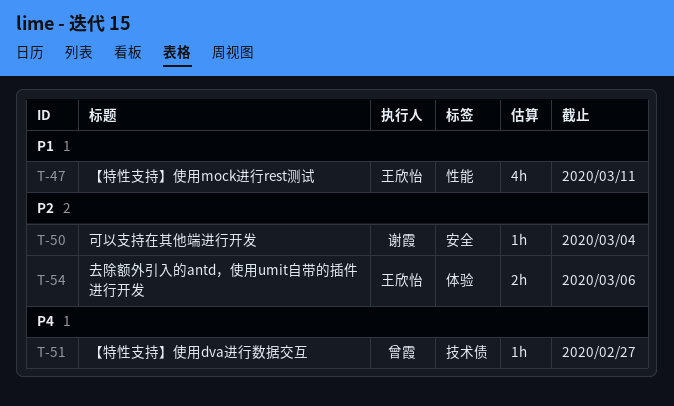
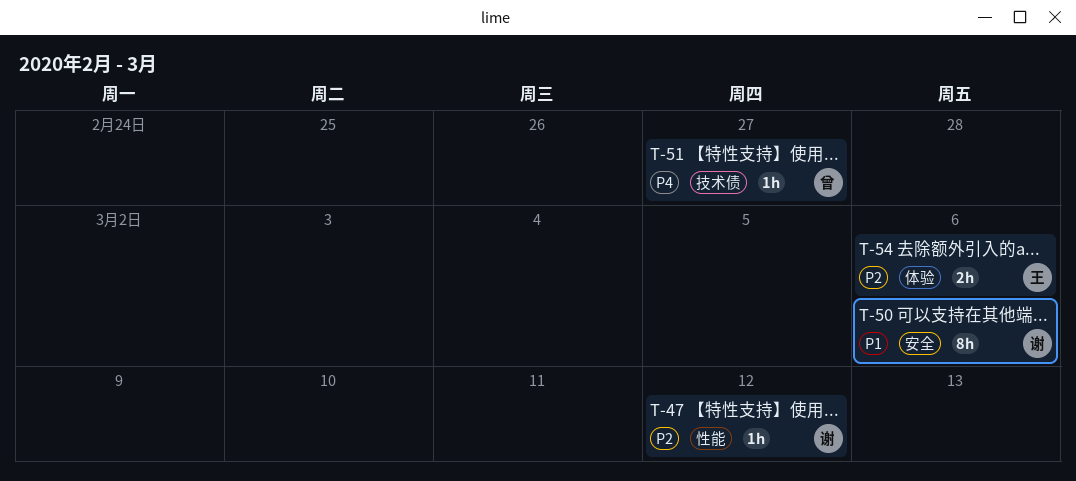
T-47, owner: 王欣怡 -> 谢霞
T-47, priority: P1 -> P2
T-47, estimate: 4h -> 1h
T-47, due: Mar 11 -> Mar 12
T-50, priority: P2 -> P1
T-50, estimate: 1h -> 8h
T-50, due: Mar 4 -> Mar 6

